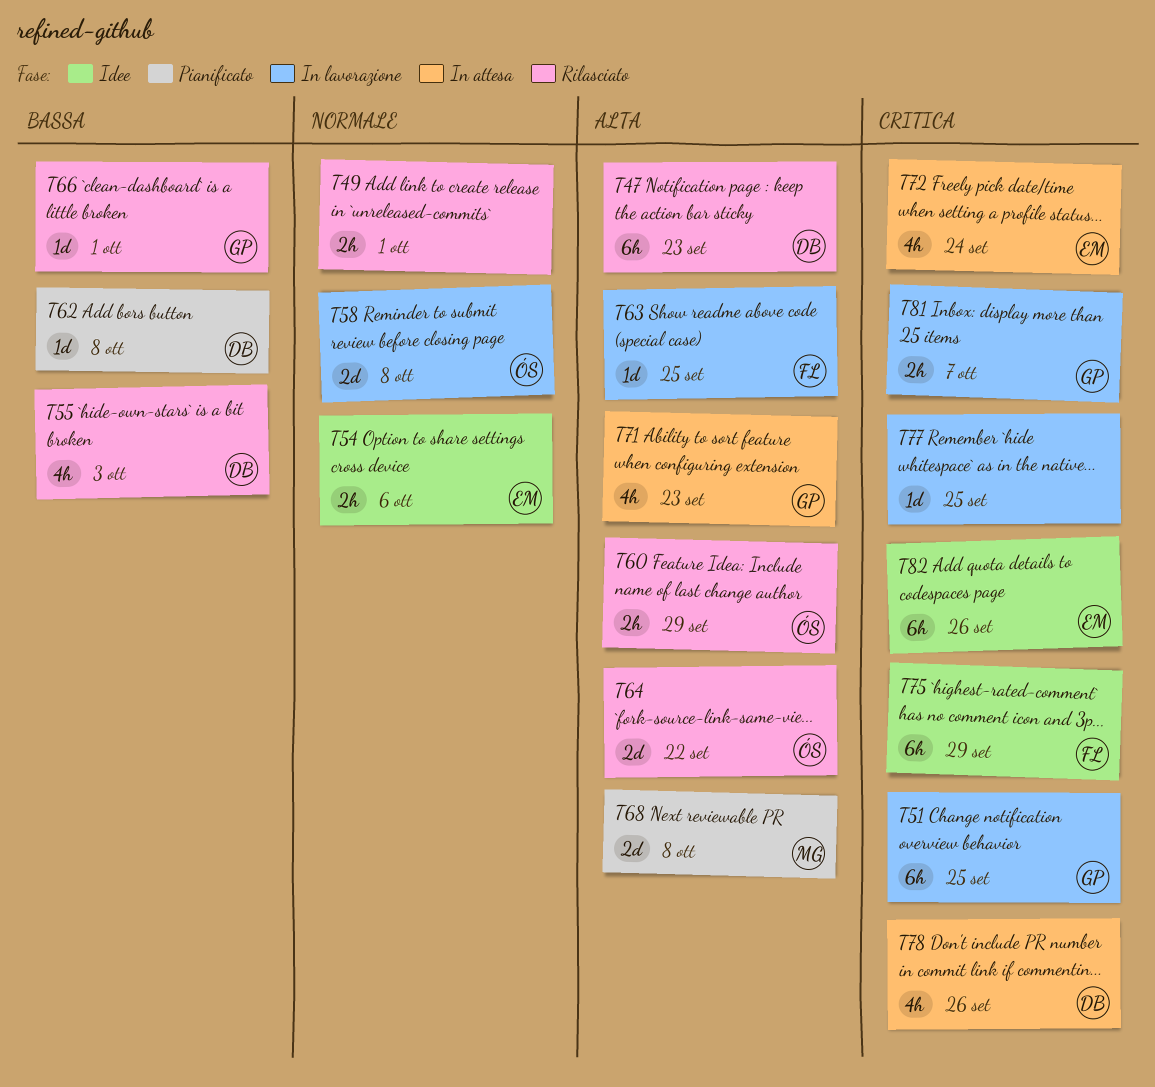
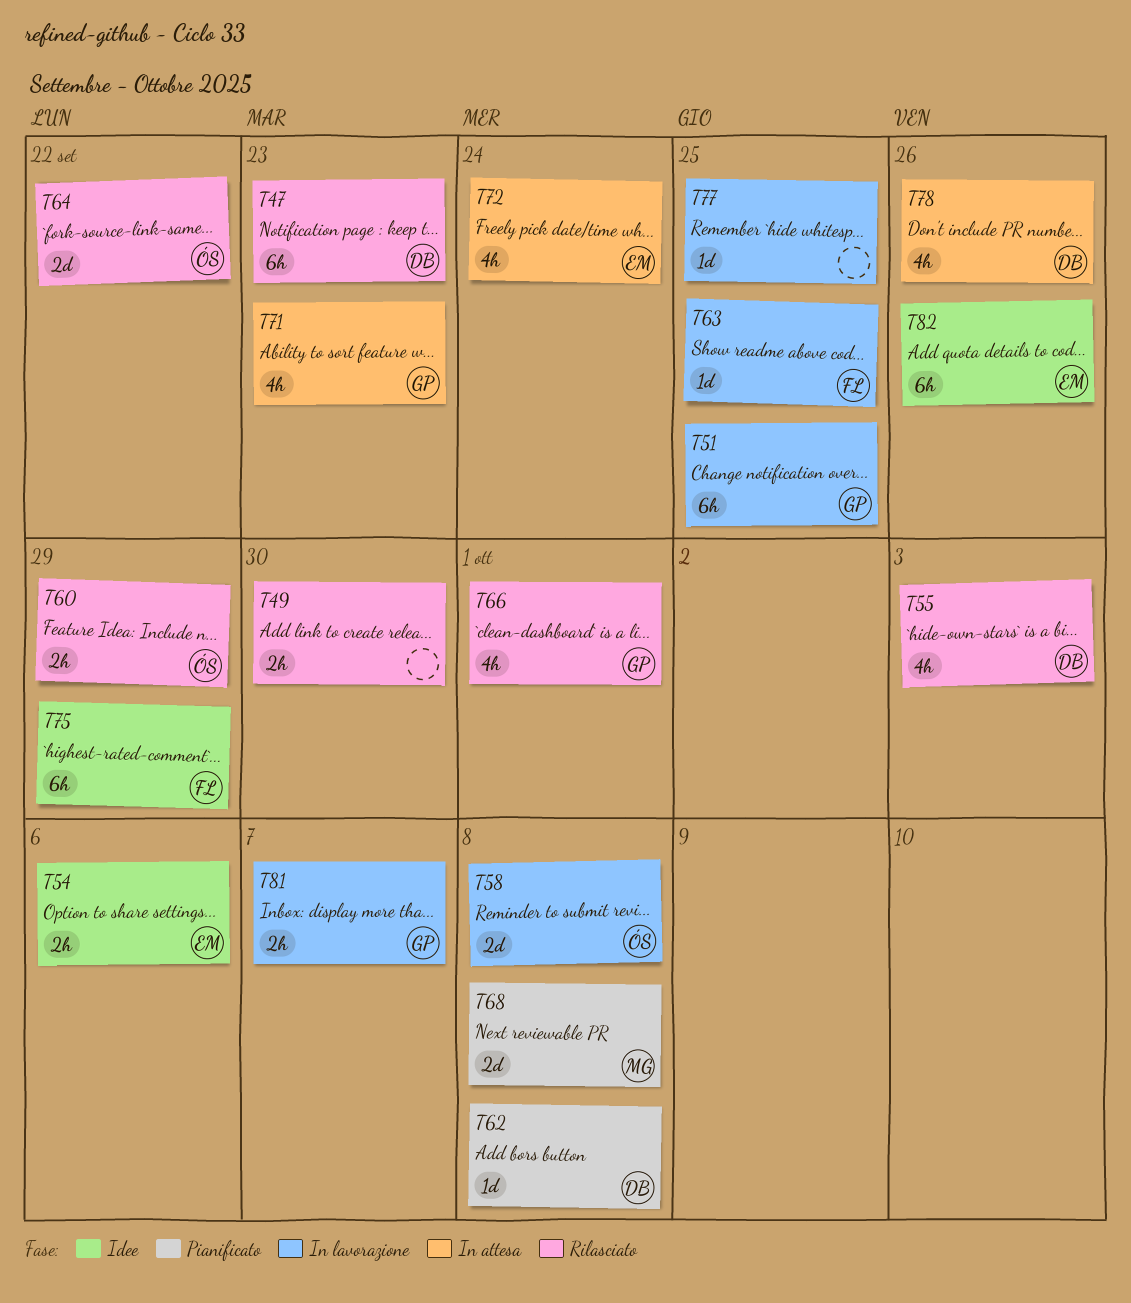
T49, due: Oct 1 -> Sep 30
T66, estimate: 1d -> 4h

